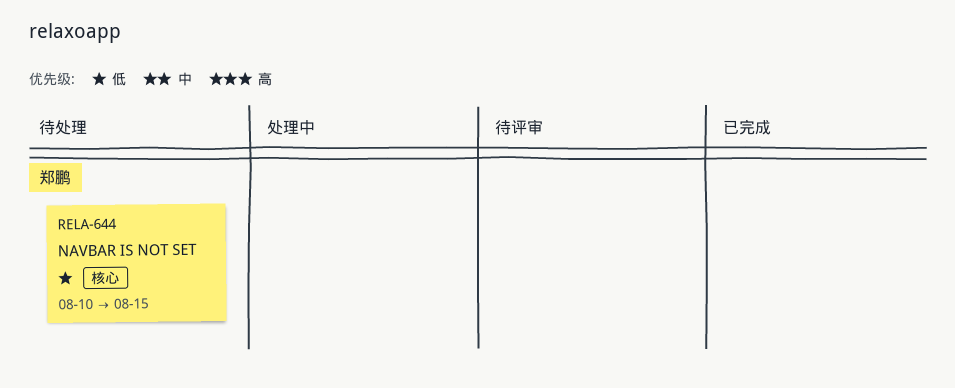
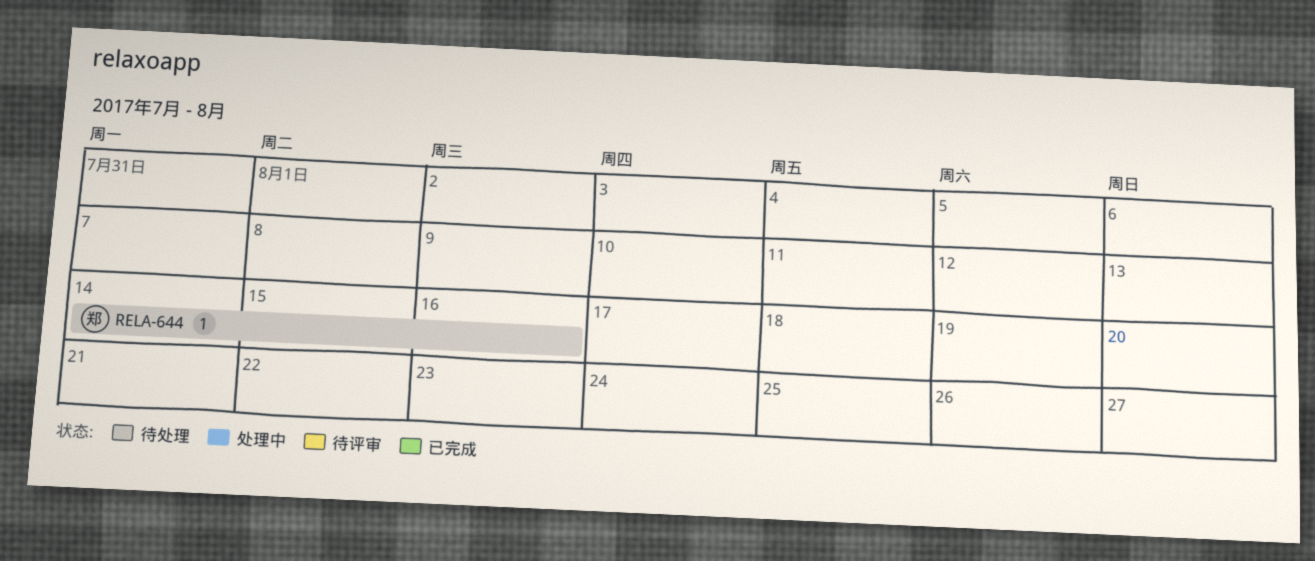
RELA-644, start: Aug 10 -> Aug 14
RELA-644, due: Aug 15 -> Aug 16

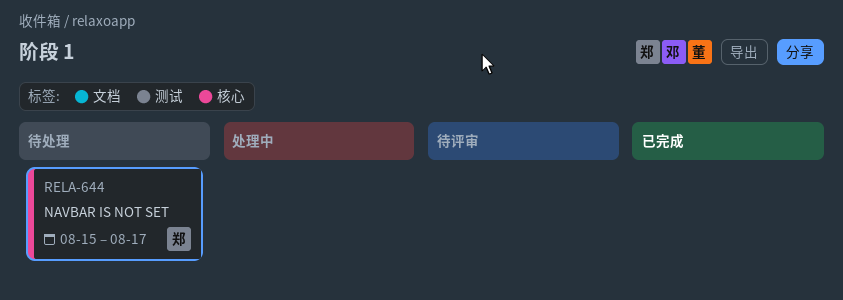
RELA-644, start: Aug 14 -> Aug 15
RELA-644, due: Aug 16 -> Aug 17

